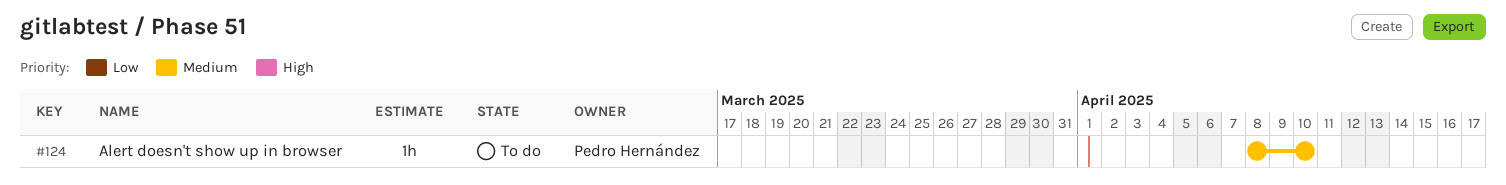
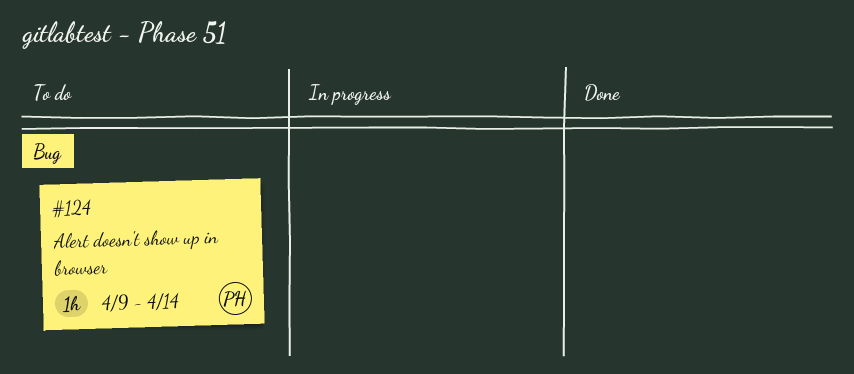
#124, start: Apr 8 -> Apr 9
#124, due: Apr 10 -> Apr 14

